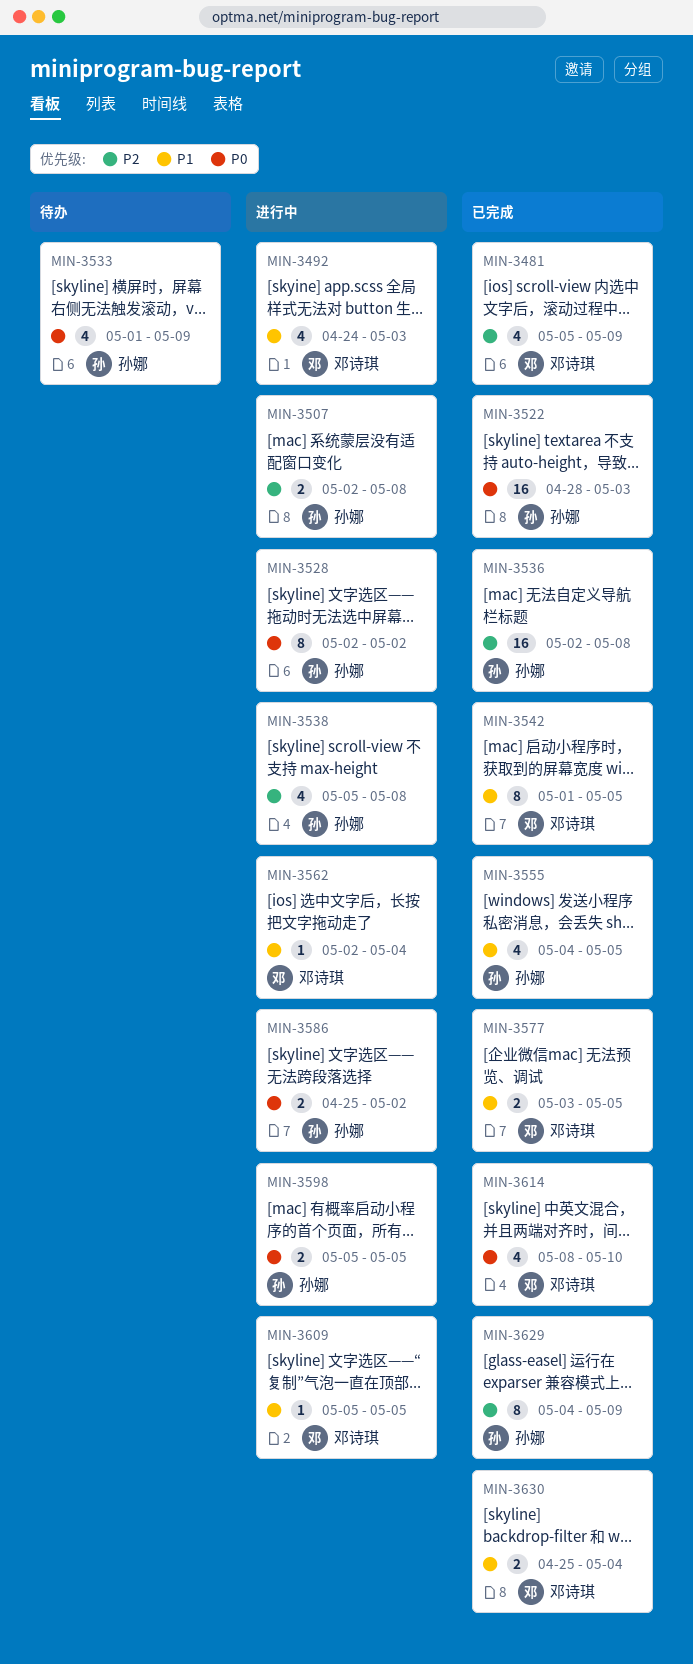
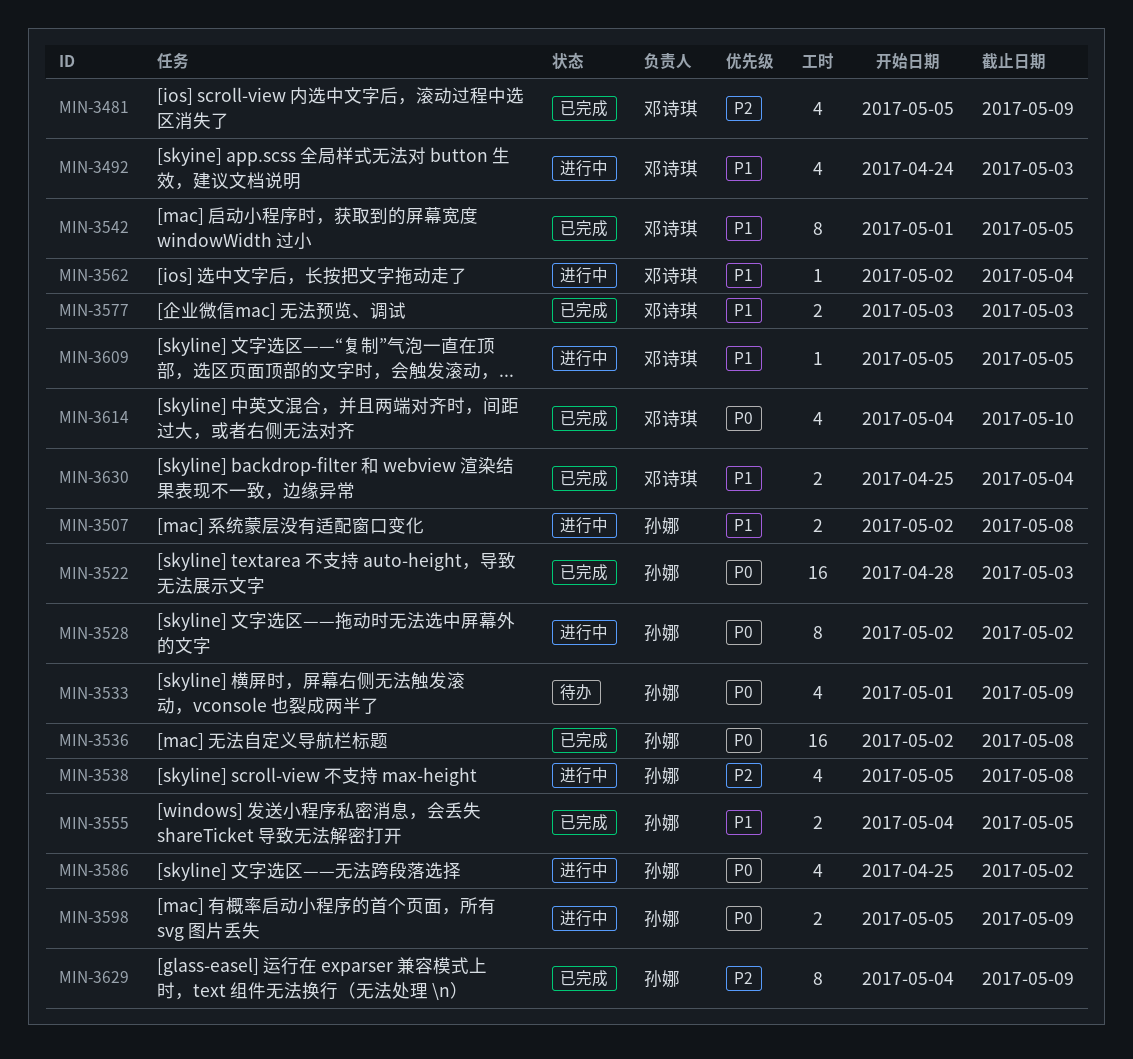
MIN-3507, priority: P2 -> P1
MIN-3536, priority: P2 -> P0
MIN-3555, estimate: 4 -> 2
MIN-3577, due: May 5 -> May 3
MIN-3586, estimate: 2 -> 4
MIN-3598, due: May 5 -> May 9
MIN-3614, start: May 8 -> May 4

